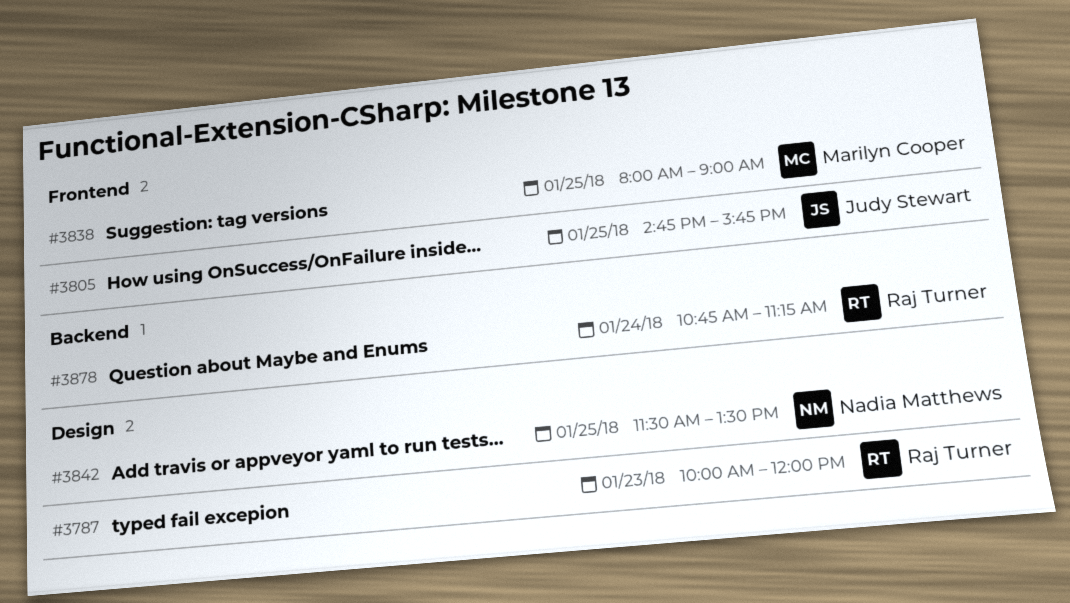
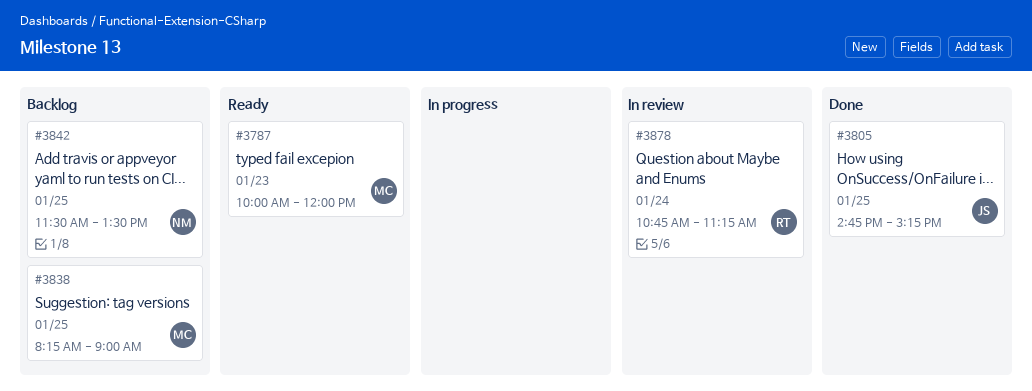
#3787, owner: Raj Turner -> Marilyn Cooper
#3805, ends: 15:45 -> 15:15
#3838, begins: 08:00 -> 08:15

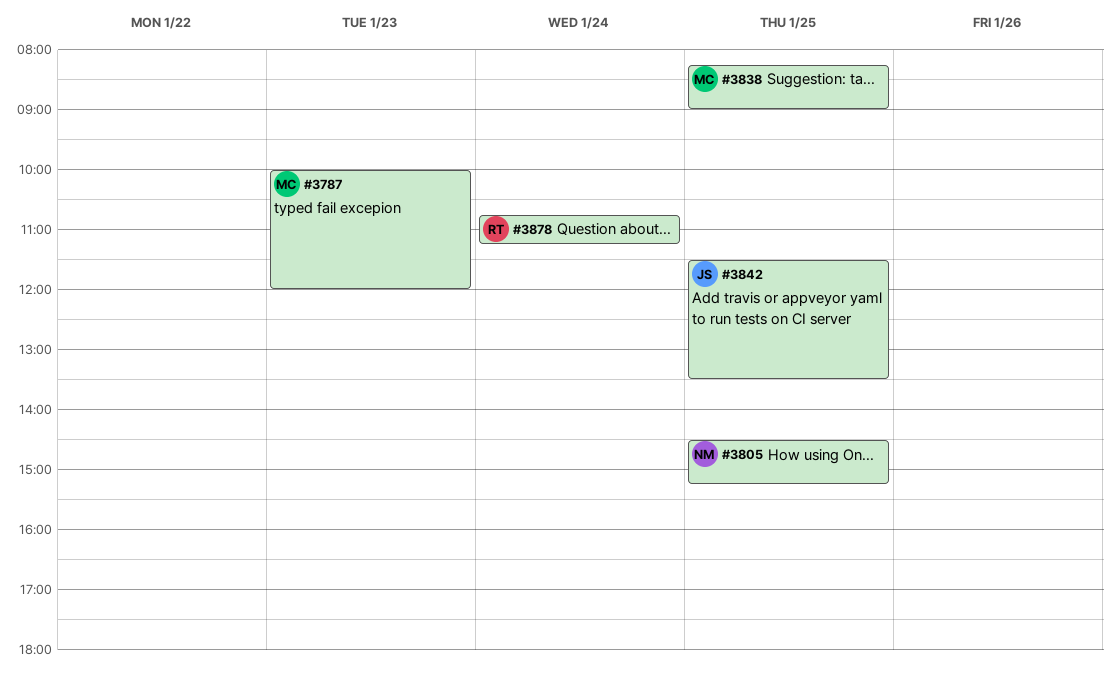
#3805, owner: JS -> NM
#3805, begins: 14:45 -> 14:30
#3842, owner: NM -> JS

